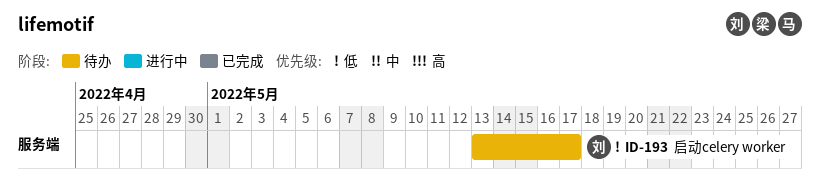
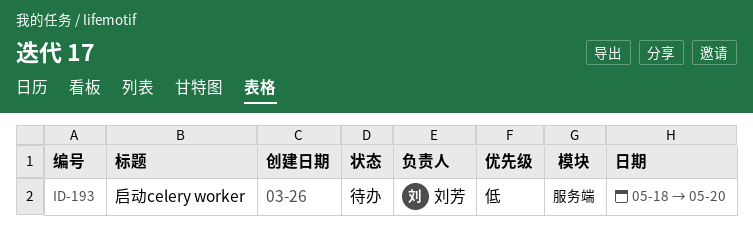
ID-193, start: May 13 -> May 18
ID-193, due: May 17 -> May 20

